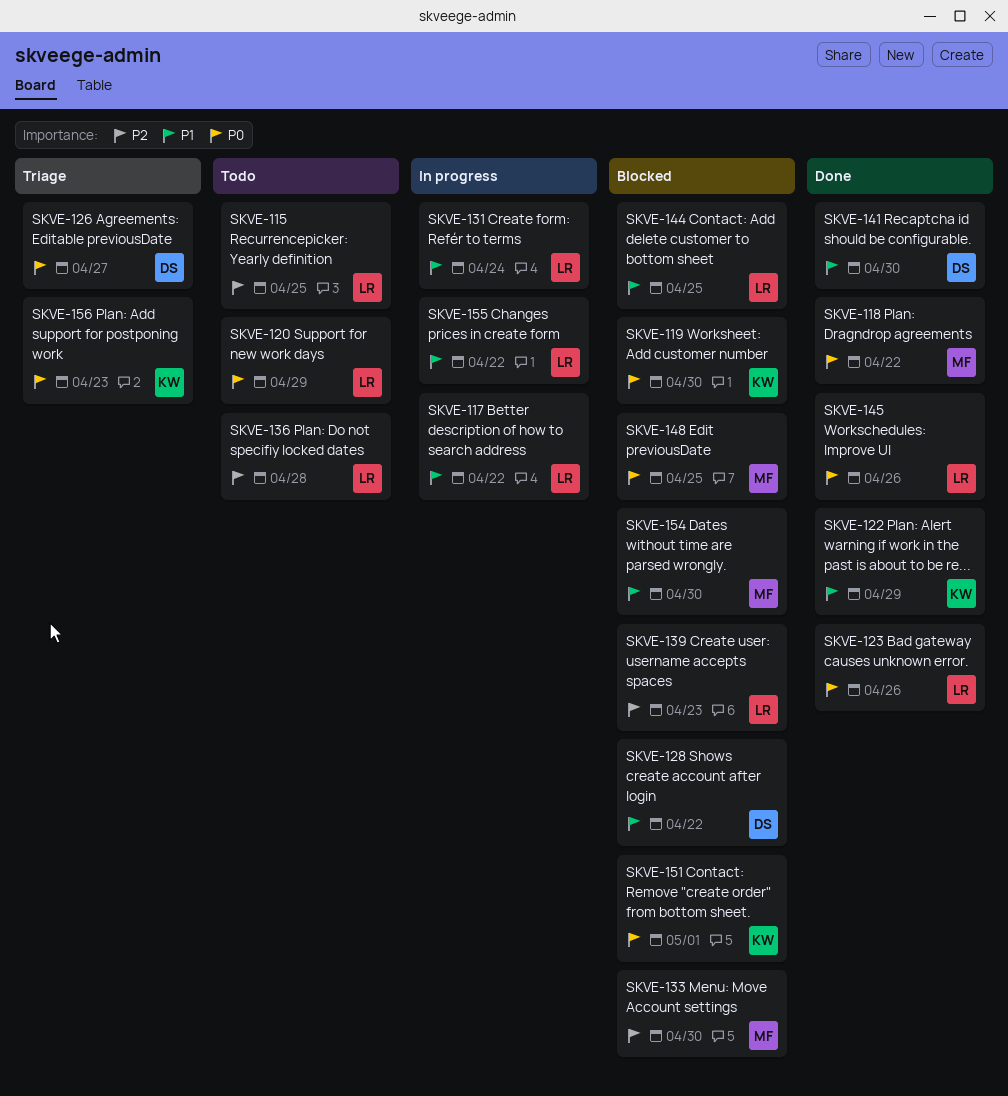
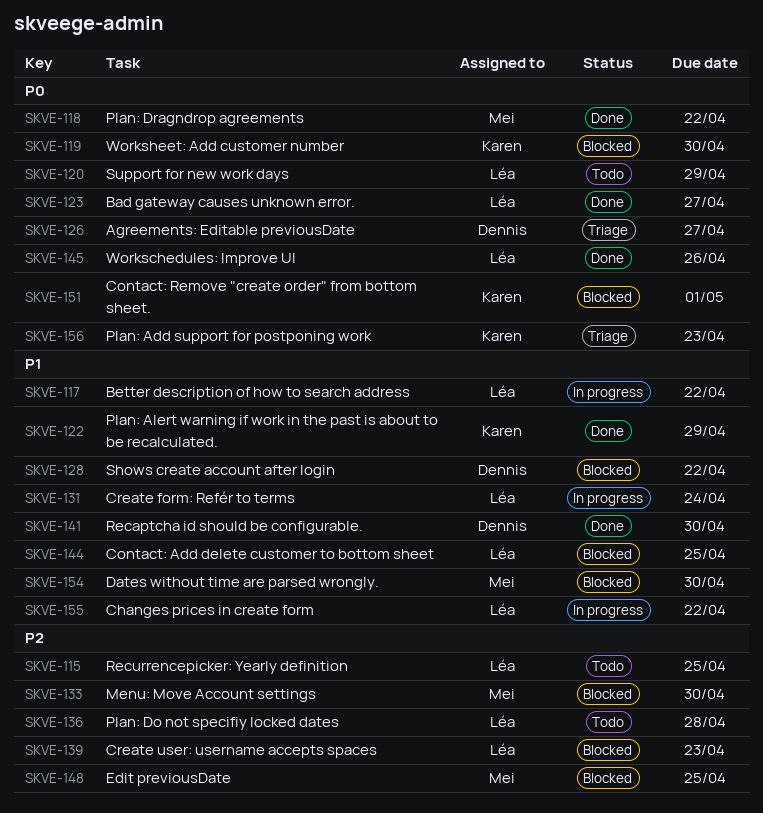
SKVE-123, due: Apr 26 -> Apr 27
SKVE-148, priority: P0 -> P2

